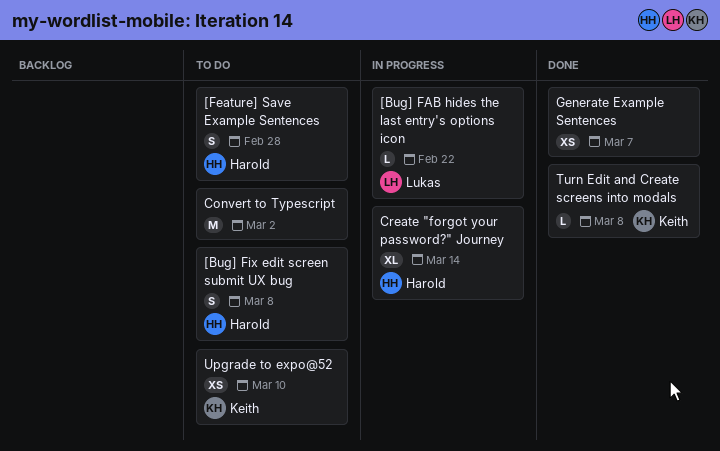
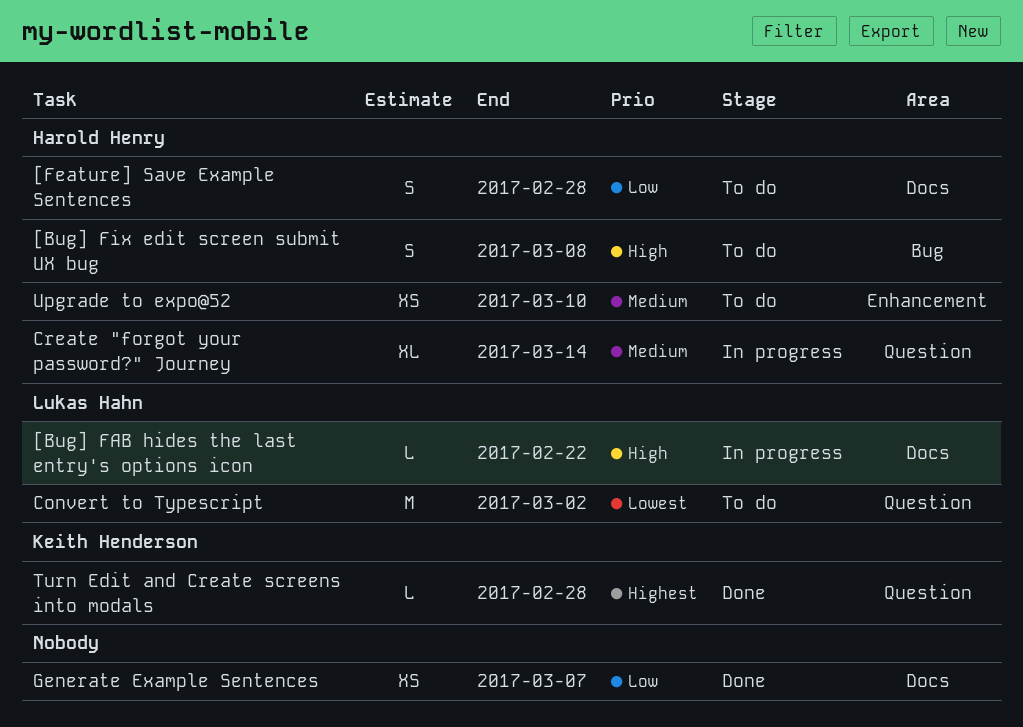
Convert to Typescript, owner: none -> Lukas Hahn
Turn Edit and Create screens into modals, due: Mar 8 -> Feb 28
Upgrade to expo@52, owner: Keith Henderson -> Harold Henry

